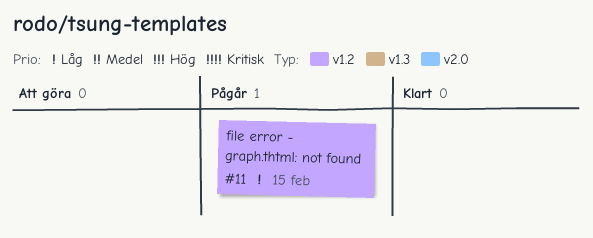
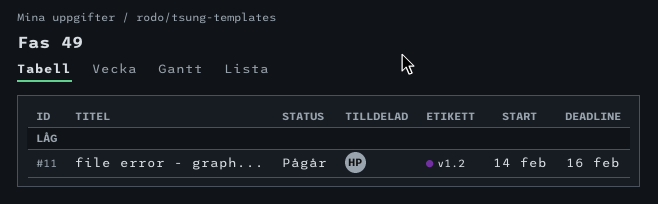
#11, due: Feb 15 -> Feb 16

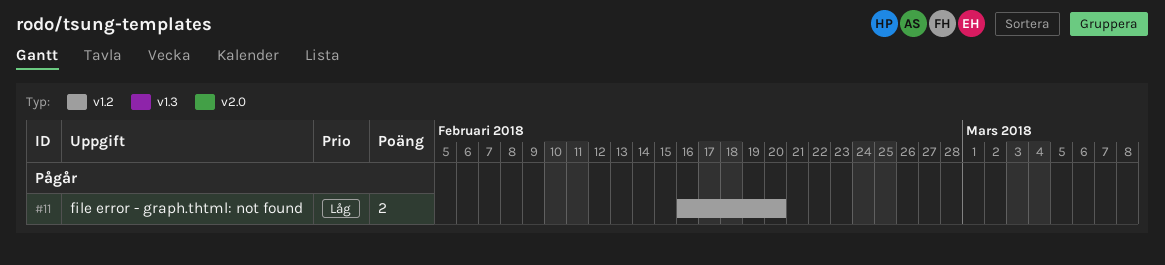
#11, start: Feb 14 -> Feb 16
#11, due: Feb 16 -> Feb 20

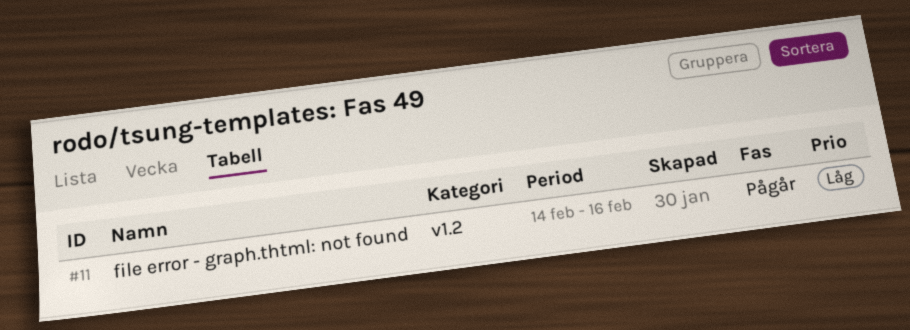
#11, start: Feb 16 -> Feb 14
#11, due: Feb 20 -> Feb 16

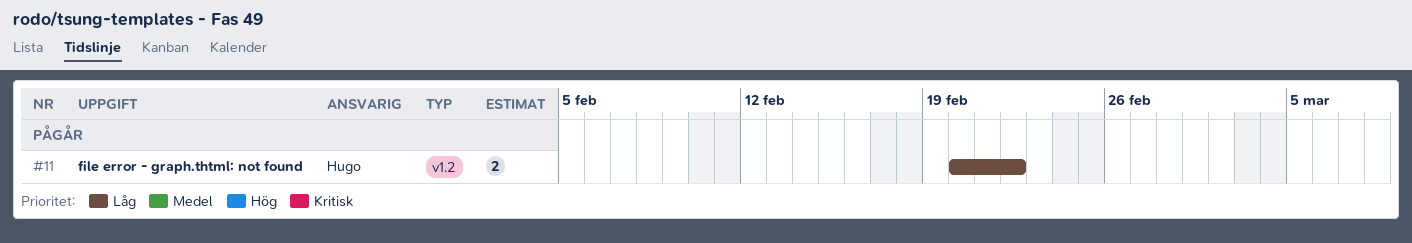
#11, start: Feb 14 -> Feb 20
#11, due: Feb 16 -> Feb 22

